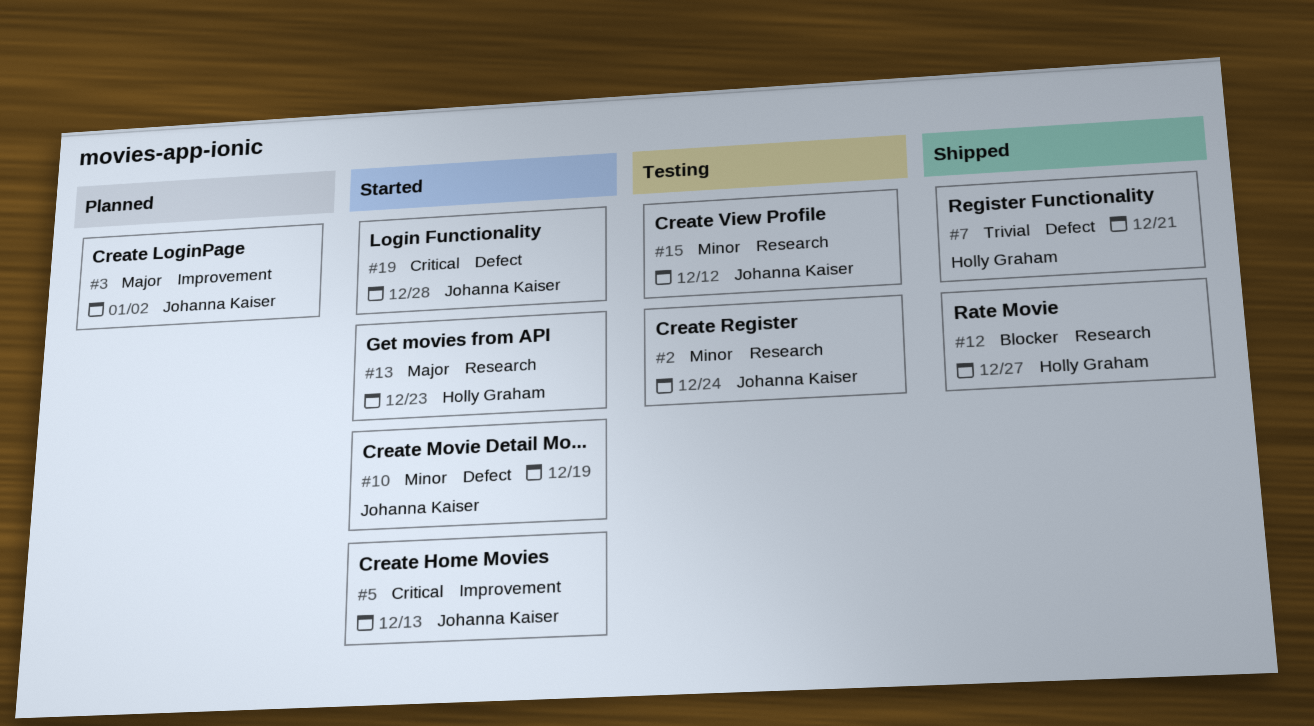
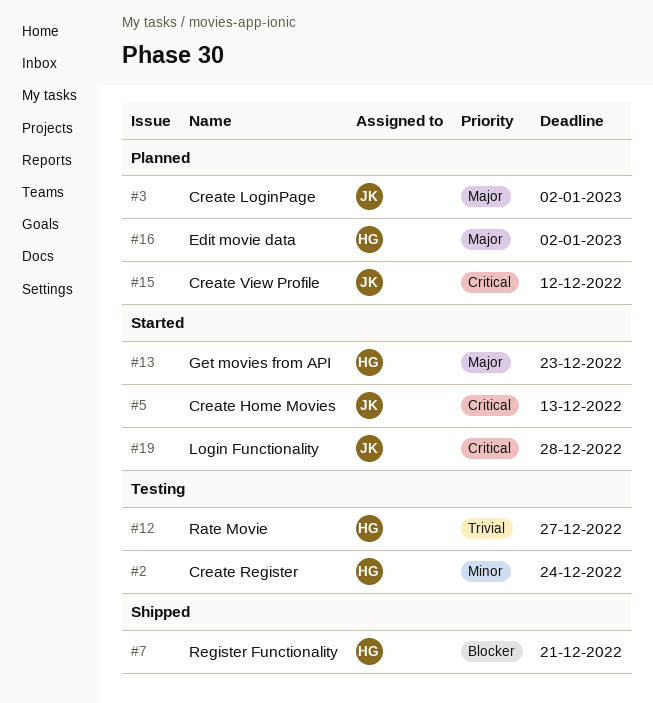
#2, owner: Johanna Kaiser -> Holly Graham
#7, priority: Trivial -> Blocker
#10: present -> none
#12, status: Shipped -> Testing
#12, priority: Blocker -> Trivial
#15, status: Testing -> Planned
#15, priority: Minor -> Critical
#16: none -> present

